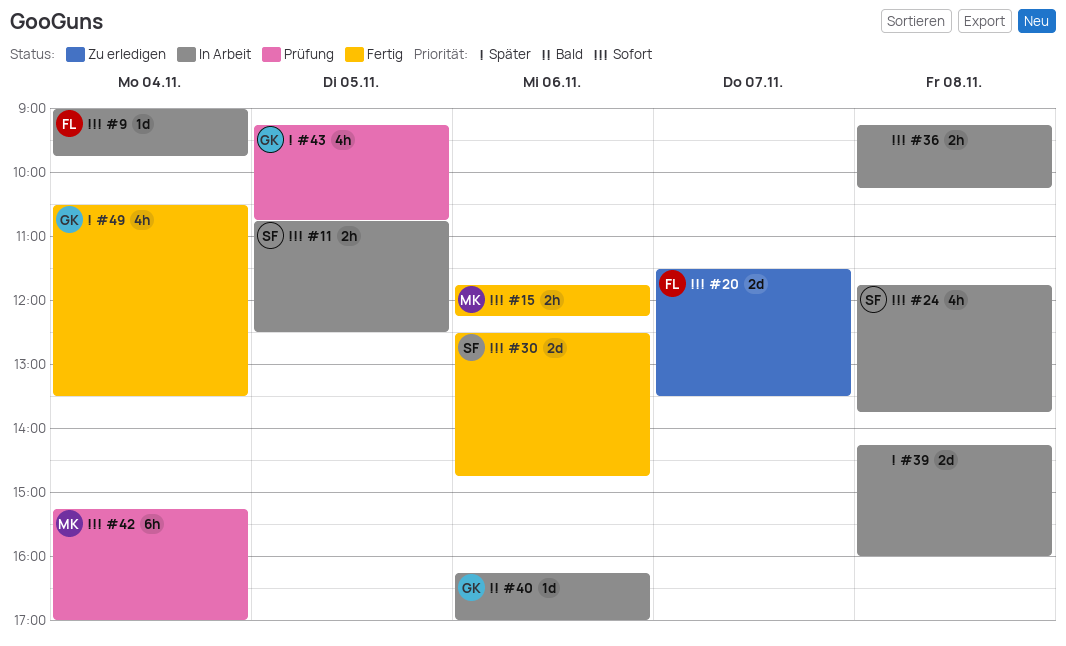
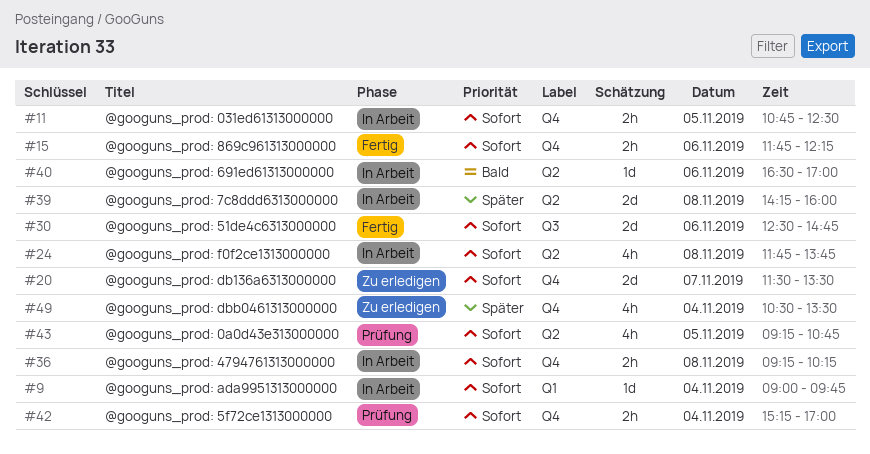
#40, begins: 16:15 -> 16:30
#42, estimate: 6h -> 2h
#43, priority: Später -> Sofort
#49, status: Fertig -> Zu erledigen

